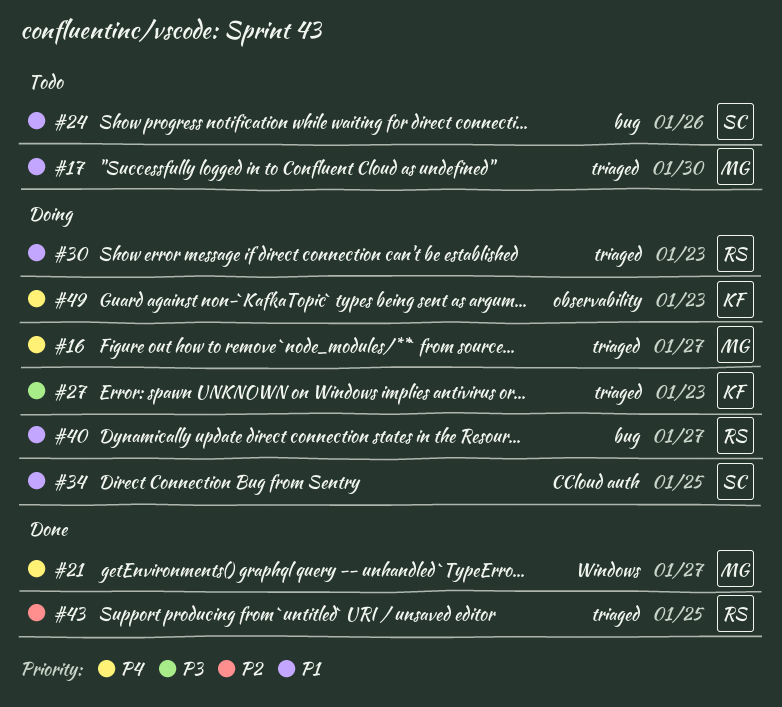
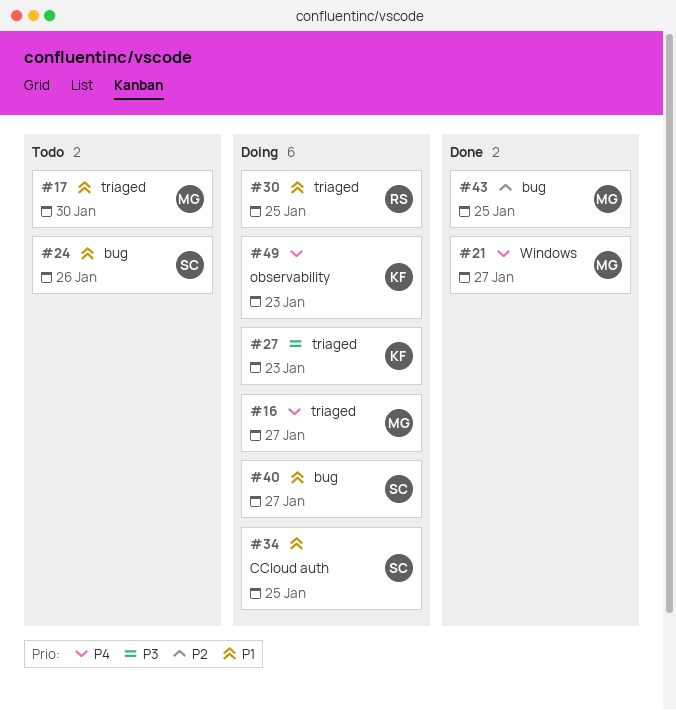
#30, due: Jan 23 -> Jan 25
#40, owner: RS -> SC
#43, owner: RS -> MG
#43, label: triaged -> bug

